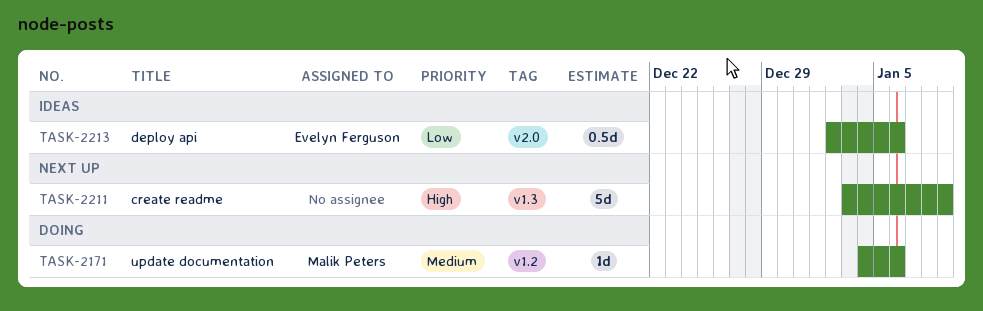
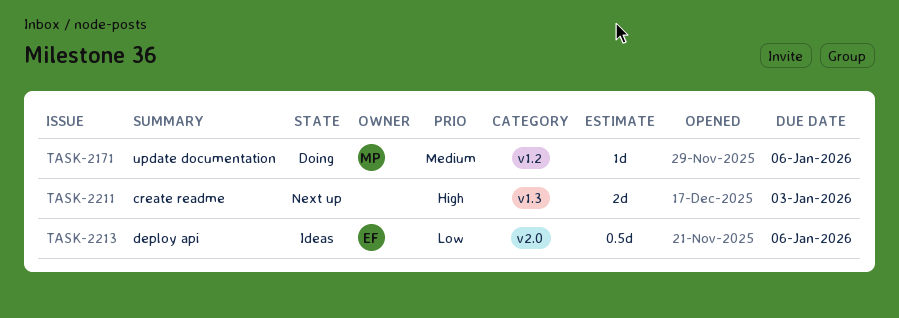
TASK-2211, estimate: 5d -> 2d
TASK-2211, due: Jan 9 -> Jan 3

